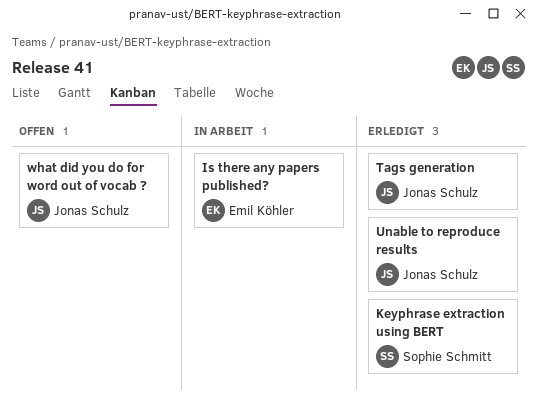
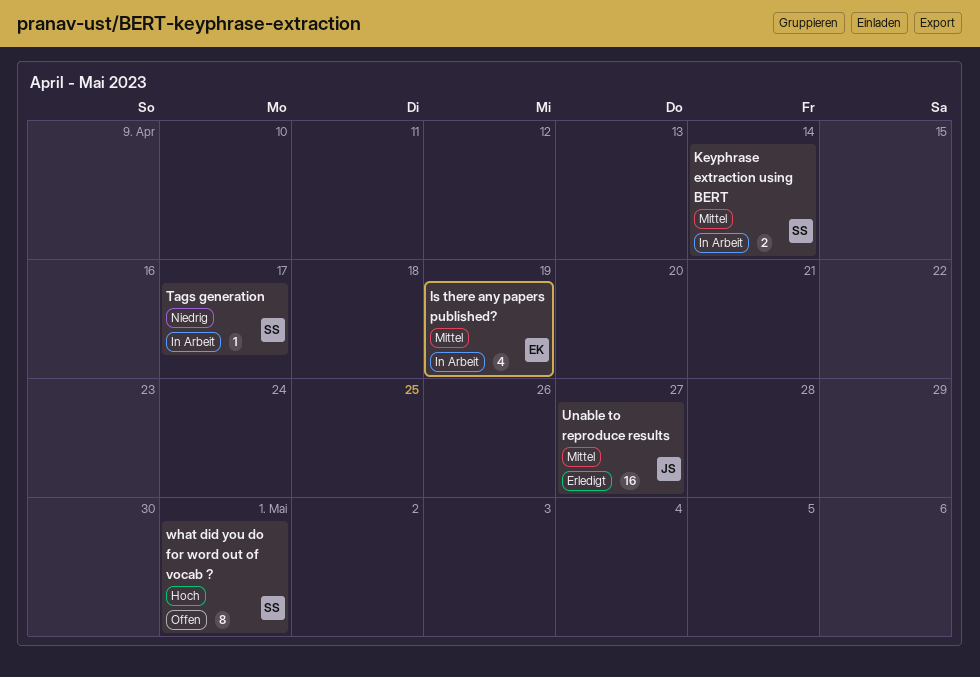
Keyphrase extraction using BERT, status: Erledigt -> In Arbeit
Tags generation, status: Erledigt -> In Arbeit
Tags generation, owner: Jonas Schulz -> Sophie Schmitt
what did you do for word out of vocab ?, owner: Jonas Schulz -> Sophie Schmitt

